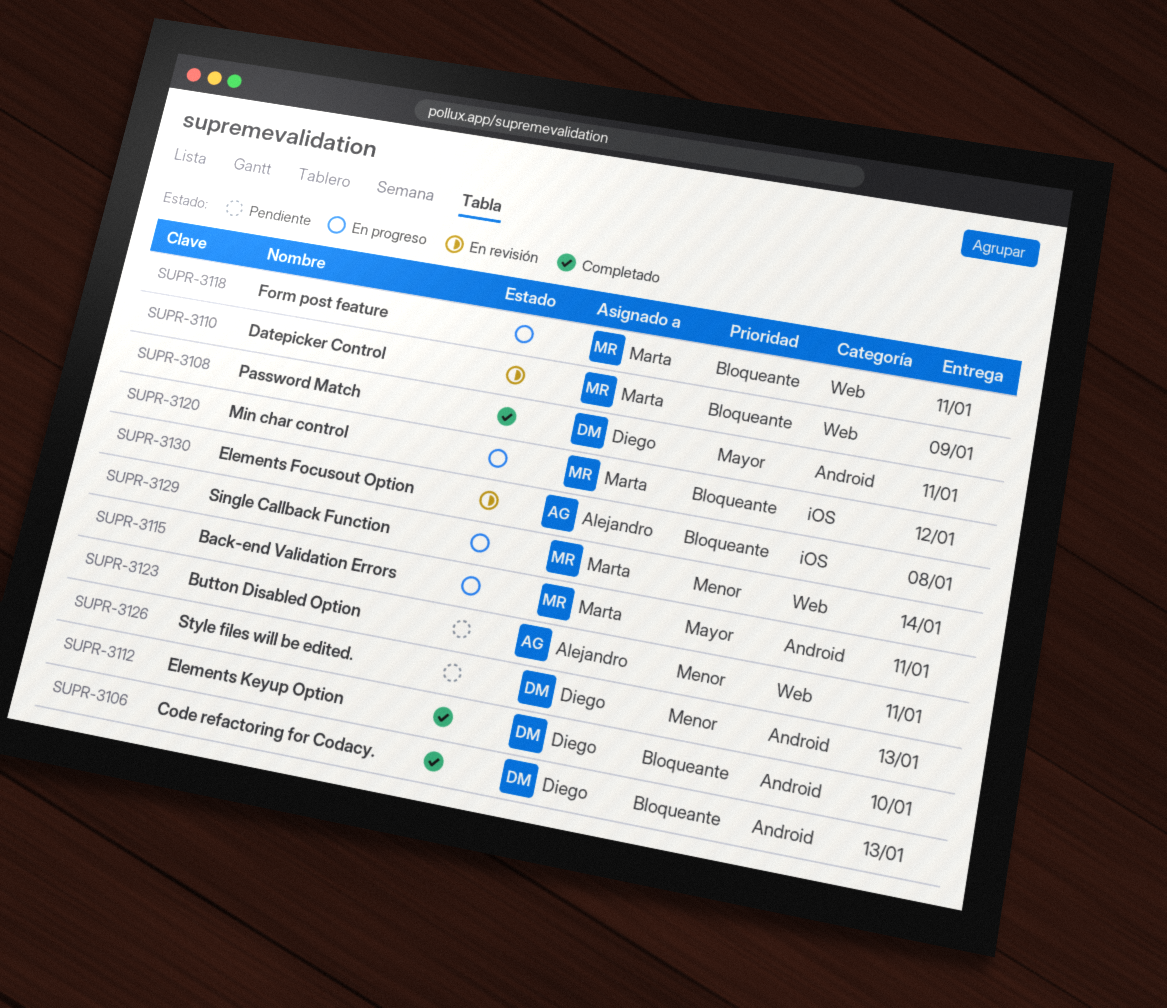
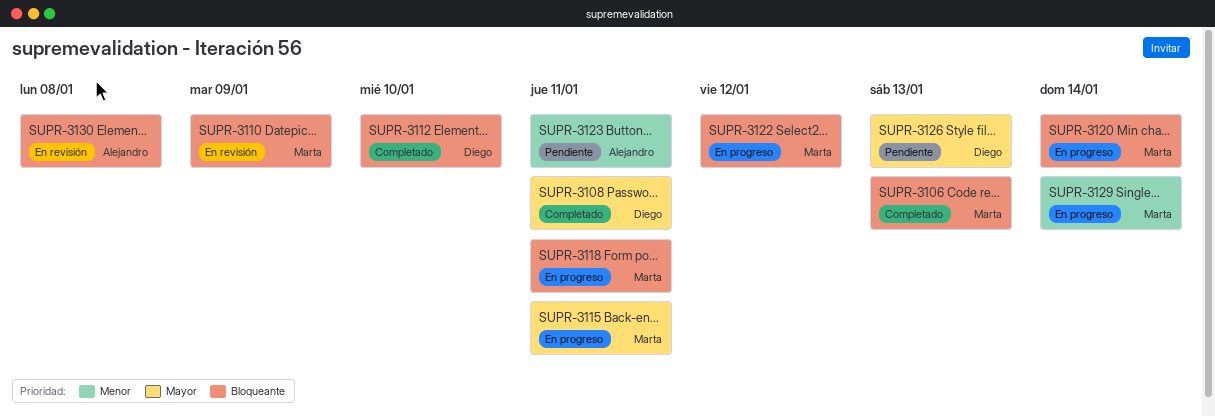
SUPR-3106, owner: Diego -> Marta
SUPR-3120, due: Jan 12 -> Jan 14
SUPR-3122: none -> present
SUPR-3126, priority: Menor -> Mayor

